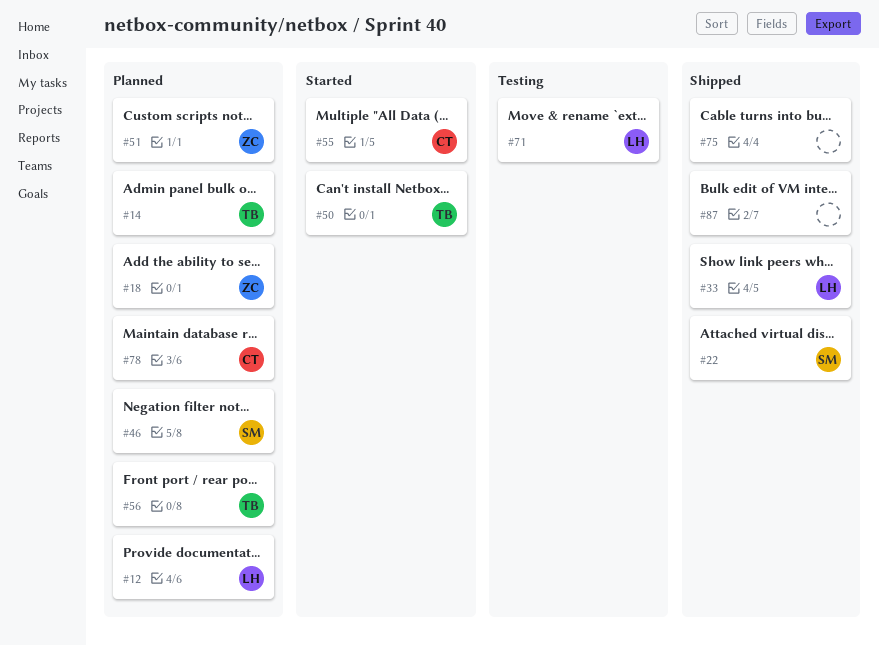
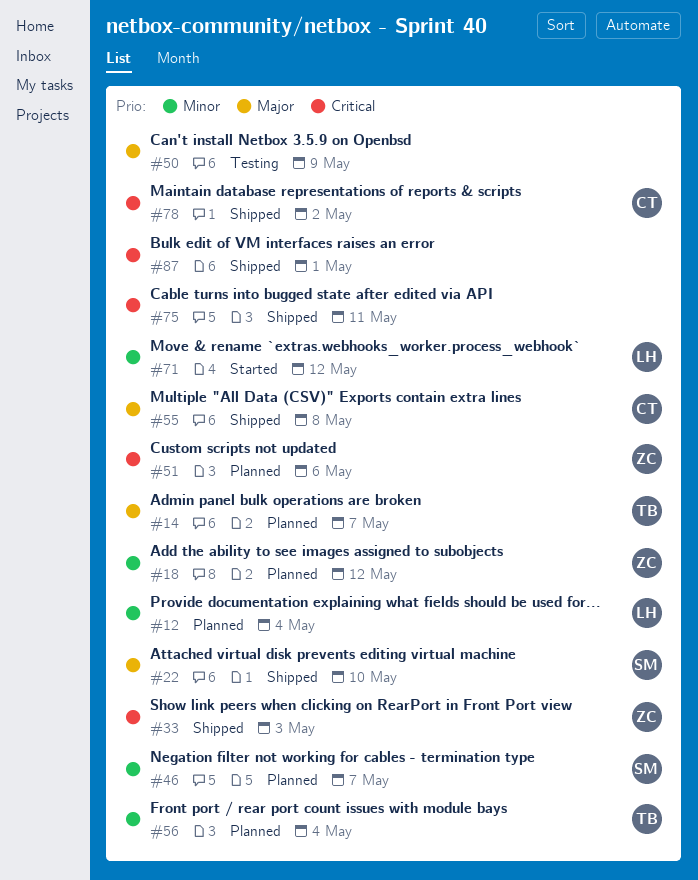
#33, owner: LH -> ZC
#50, status: Started -> Testing
#50, owner: TB -> none
#55, status: Started -> Shipped
#71, status: Testing -> Started
#78, status: Planned -> Shipped

